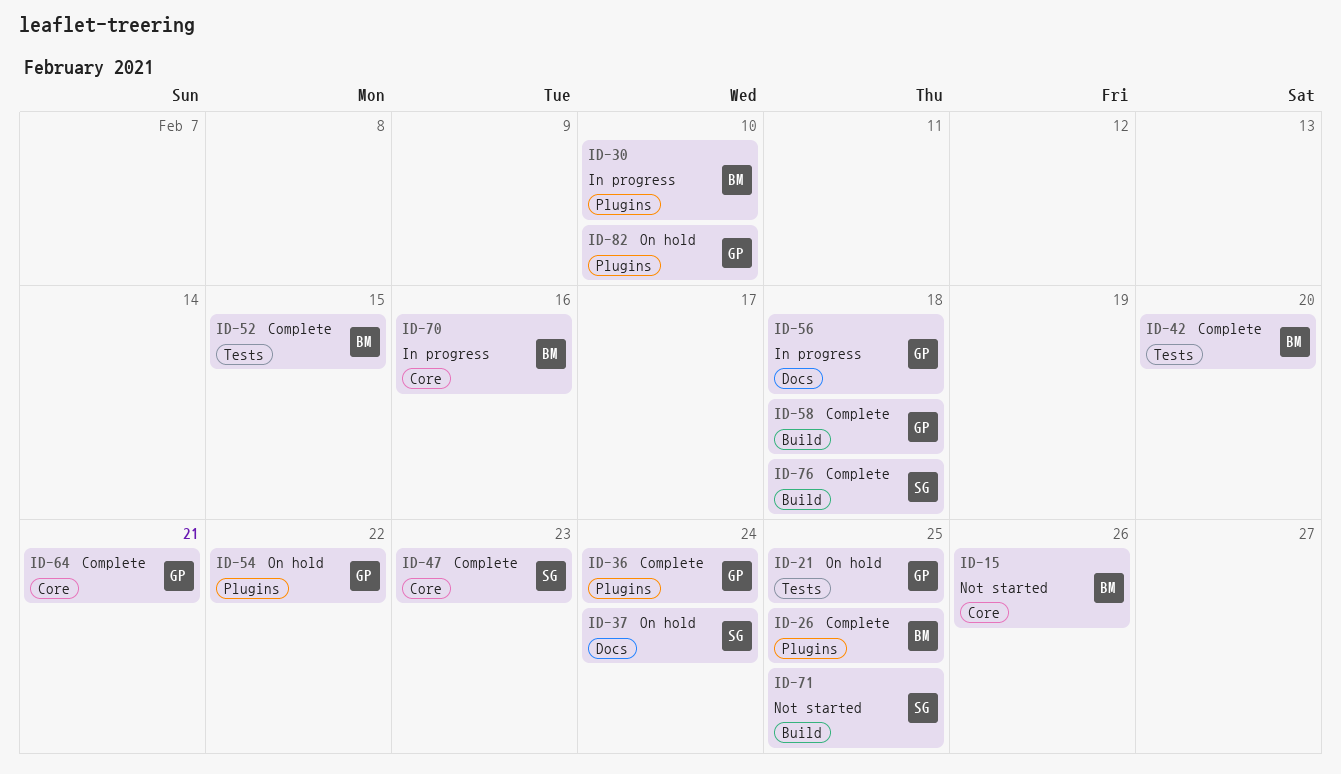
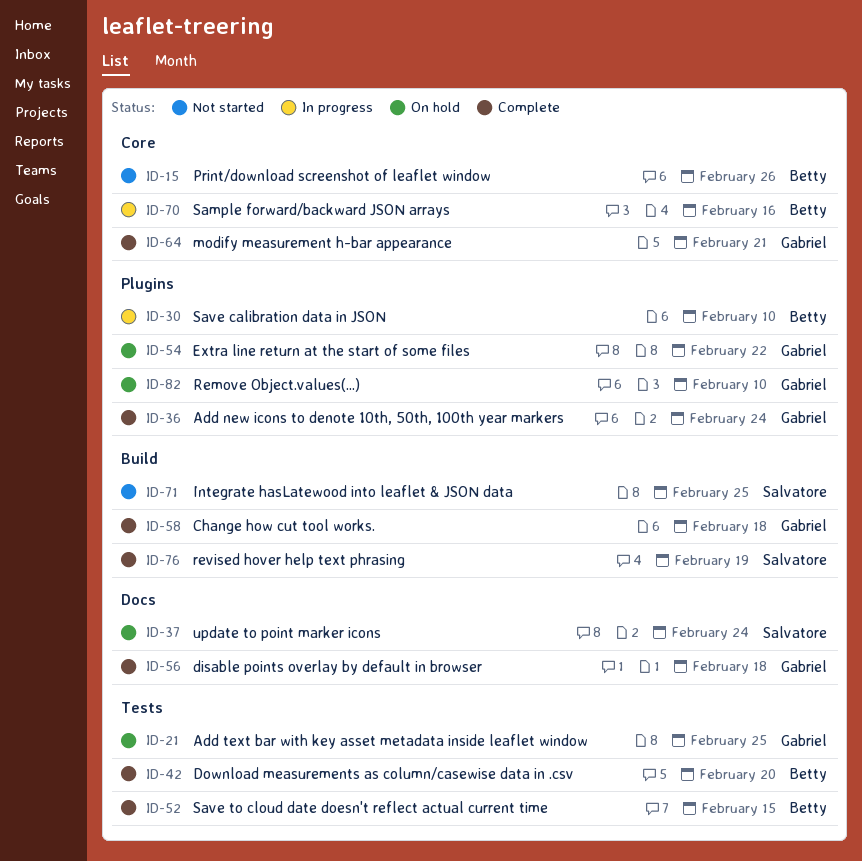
ID-26: present -> none
ID-47: present -> none
ID-56, status: In progress -> Complete
ID-76, due: Feb 18 -> Feb 19

